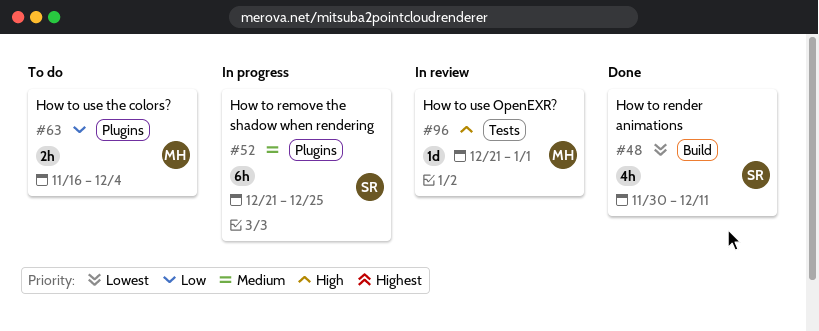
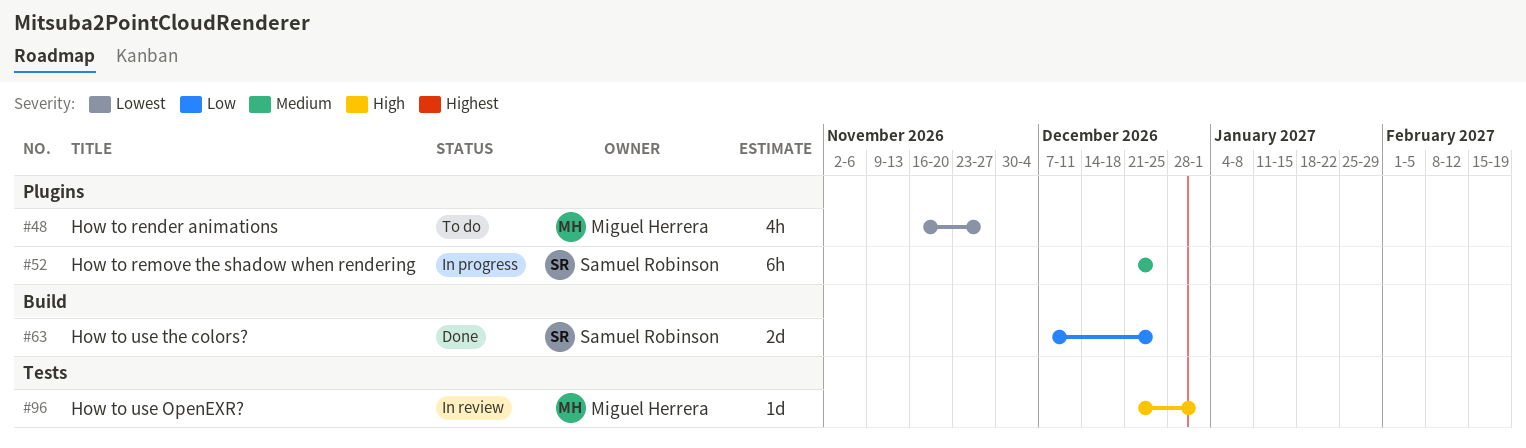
#48, status: Done -> To do
#48, owner: Samuel Robinson -> Miguel Herrera
#48, label: Build -> Plugins
#48, start: Nov 30 -> Nov 16
#48, due: Dec 11 -> Nov 27
#63, status: To do -> Done
#63, owner: Miguel Herrera -> Samuel Robinson
#63, label: Plugins -> Build
#63, estimate: 2h -> 2d
#63, start: Nov 16 -> Dec 7
#63, due: Dec 4 -> Dec 25

